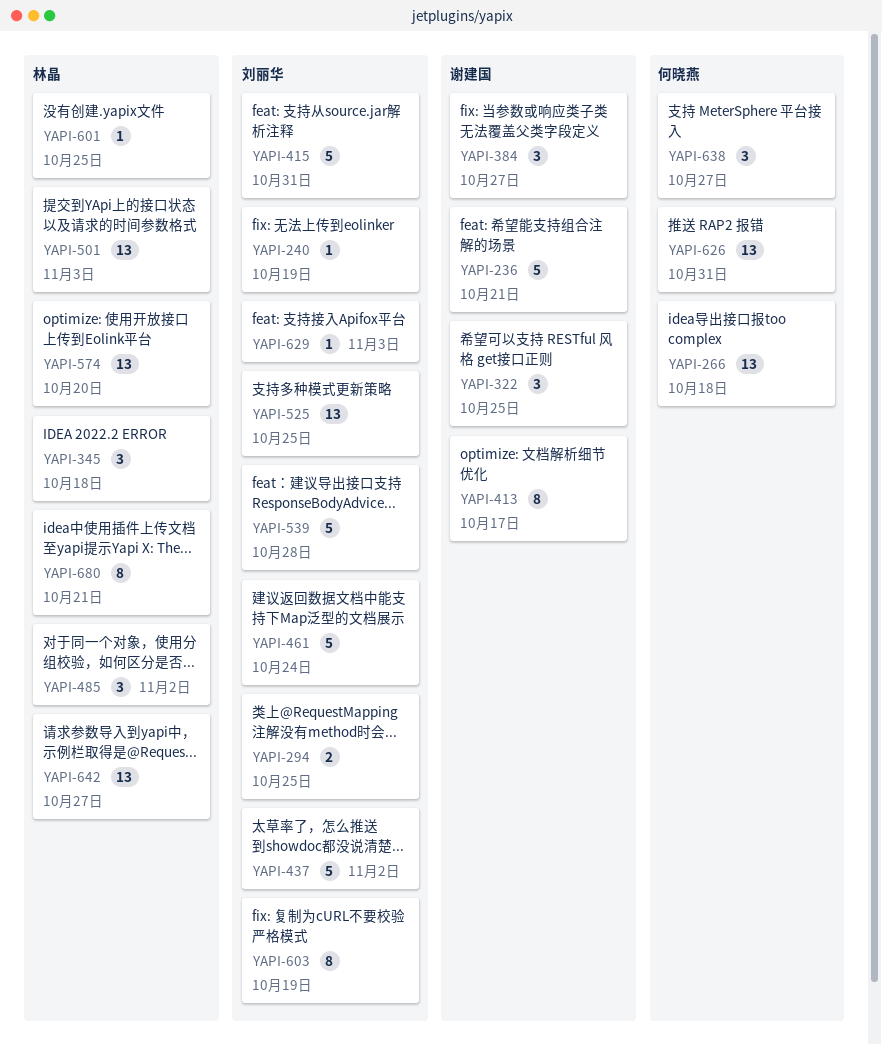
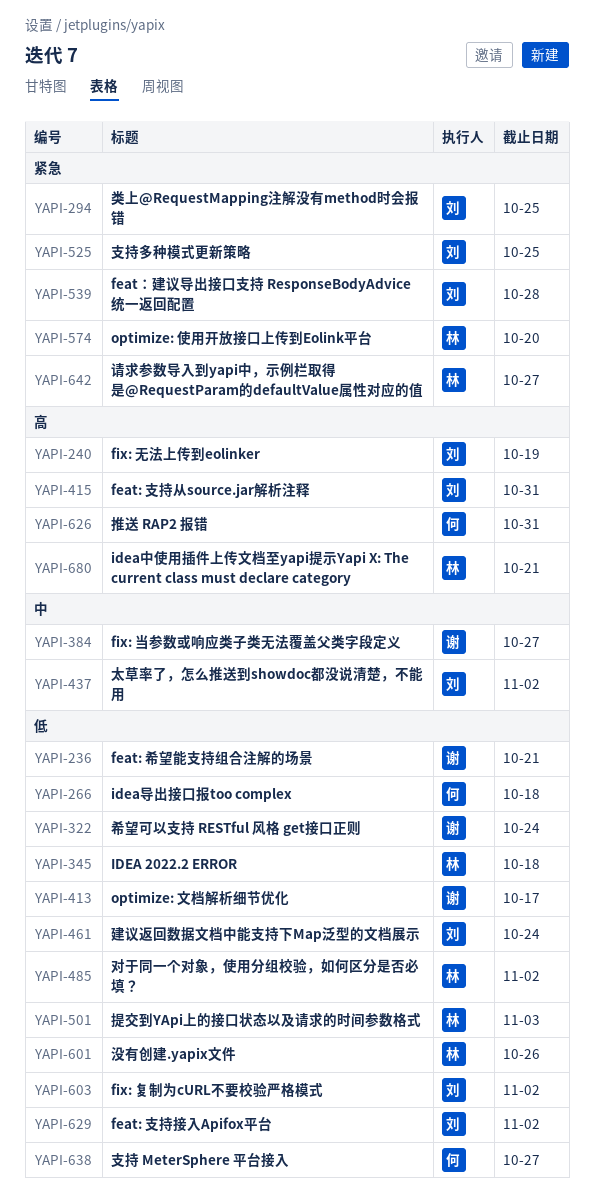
YAPI-322, due: Oct 25 -> Oct 24
YAPI-601, due: Oct 25 -> Oct 26
YAPI-603, due: Oct 19 -> Nov 2
YAPI-629, due: Nov 3 -> Nov 2

